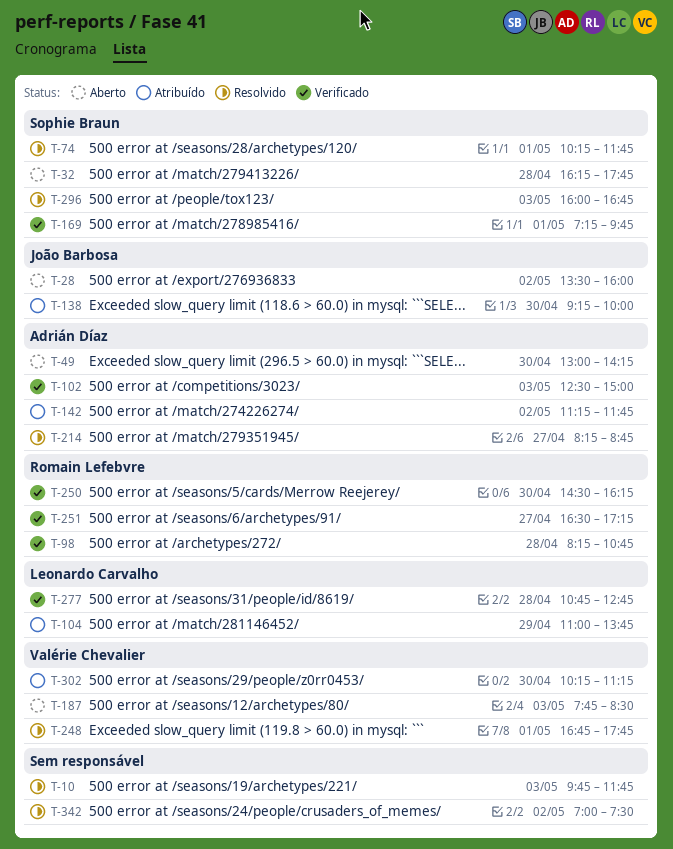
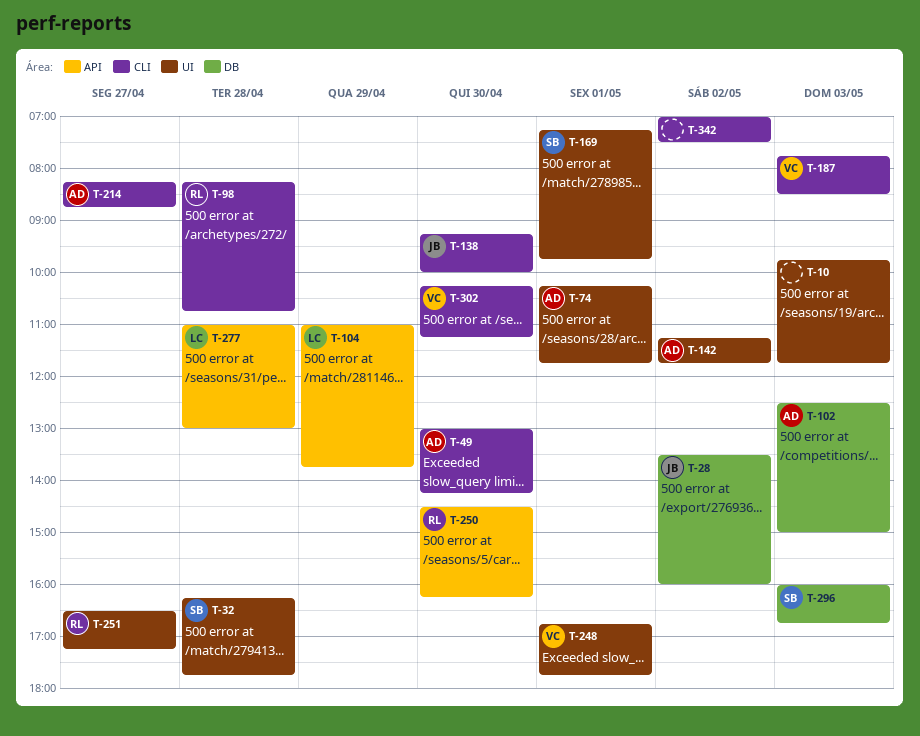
T-74, owner: Sophie Braun -> Adrián Díaz
T-277, begins: 10:45 -> 11:00
T-277, ends: 12:45 -> 13:00

